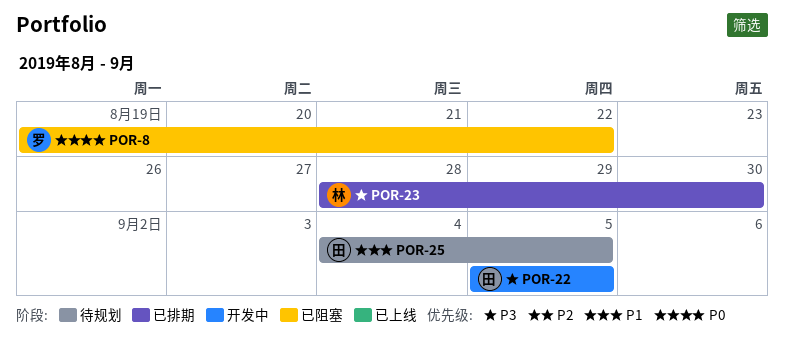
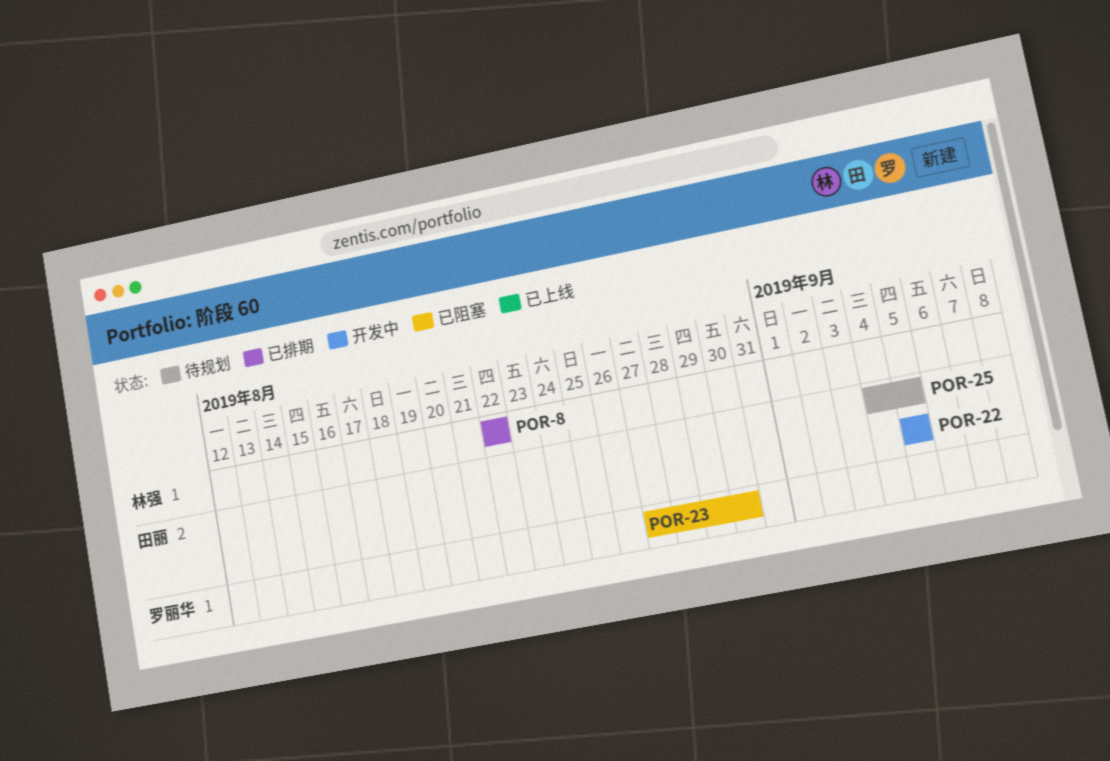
POR-8, status: 已阻塞 -> 已排期
POR-8, owner: 罗丽华 -> 林强
POR-8, start: Aug 19 -> Aug 22
POR-23, status: 已排期 -> 已阻塞
POR-23, owner: 林强 -> 罗丽华
POR-23, start: Aug 28 -> Aug 27

